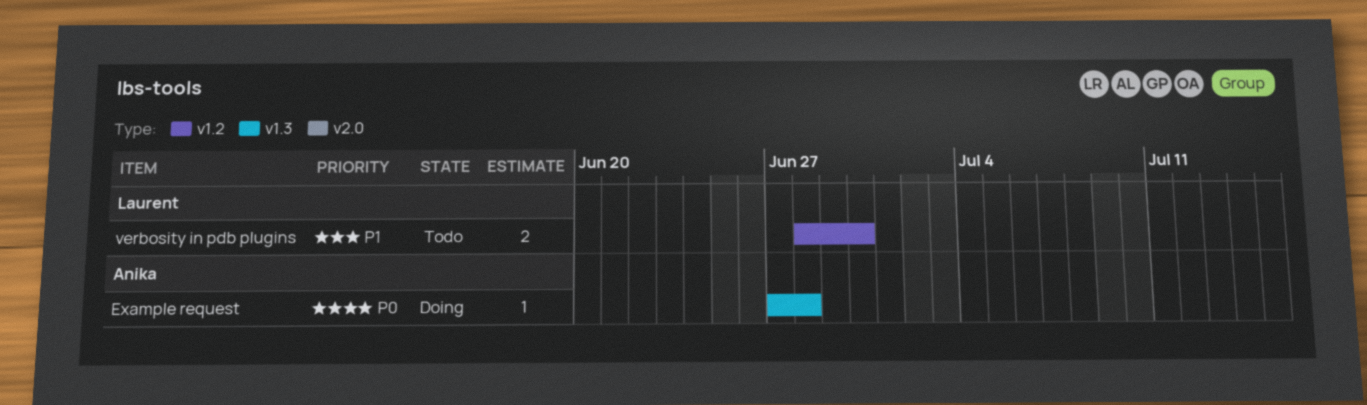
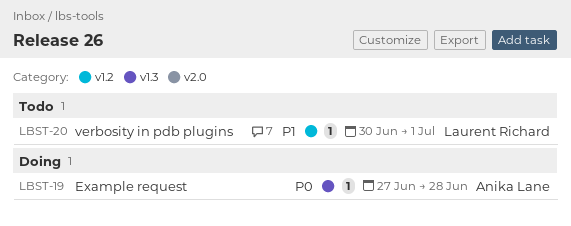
verbosity in pdb plugins, estimate: 2 -> 1
verbosity in pdb plugins, start: Jun 28 -> Jun 30
verbosity in pdb plugins, due: Jun 30 -> Jul 1

